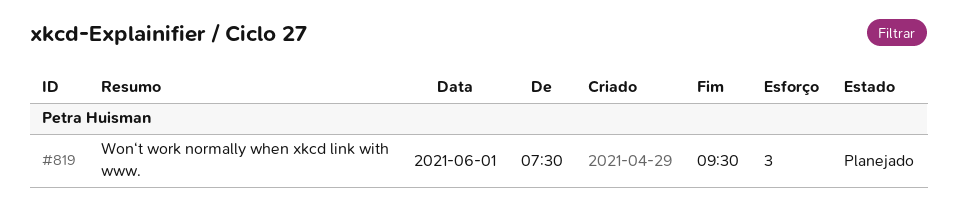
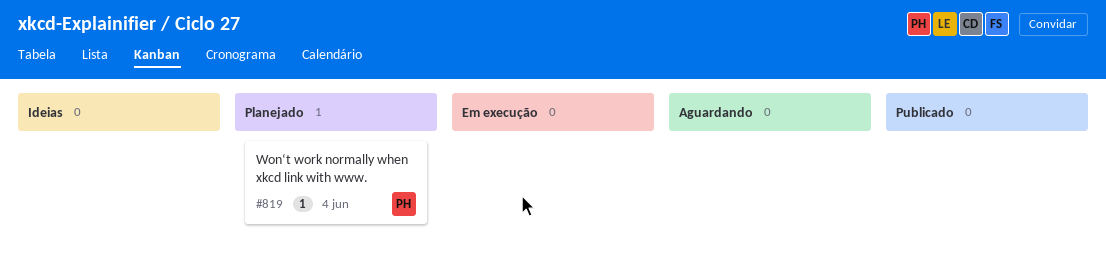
#819, estimate: 3 -> 1
#819, day: Jun 1 -> Jun 4

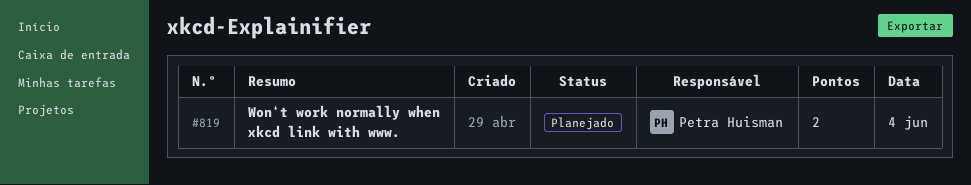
#819, estimate: 1 -> 2

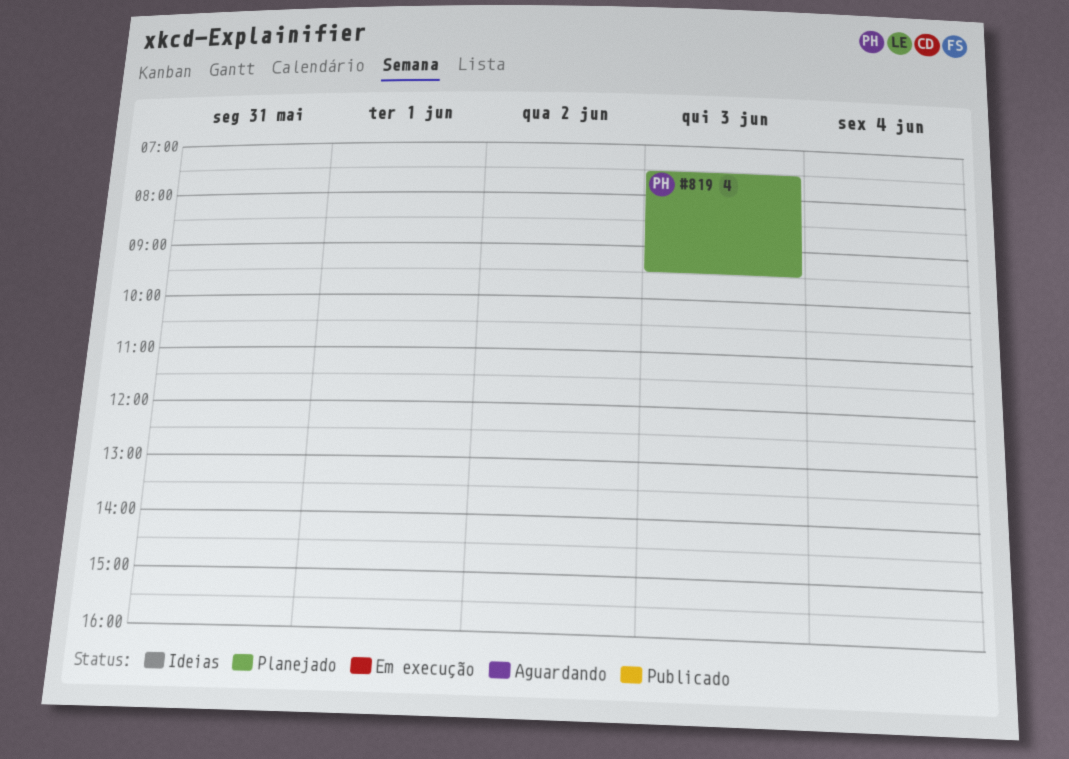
#819, estimate: 2 -> 4
#819, day: Jun 4 -> Jun 3

